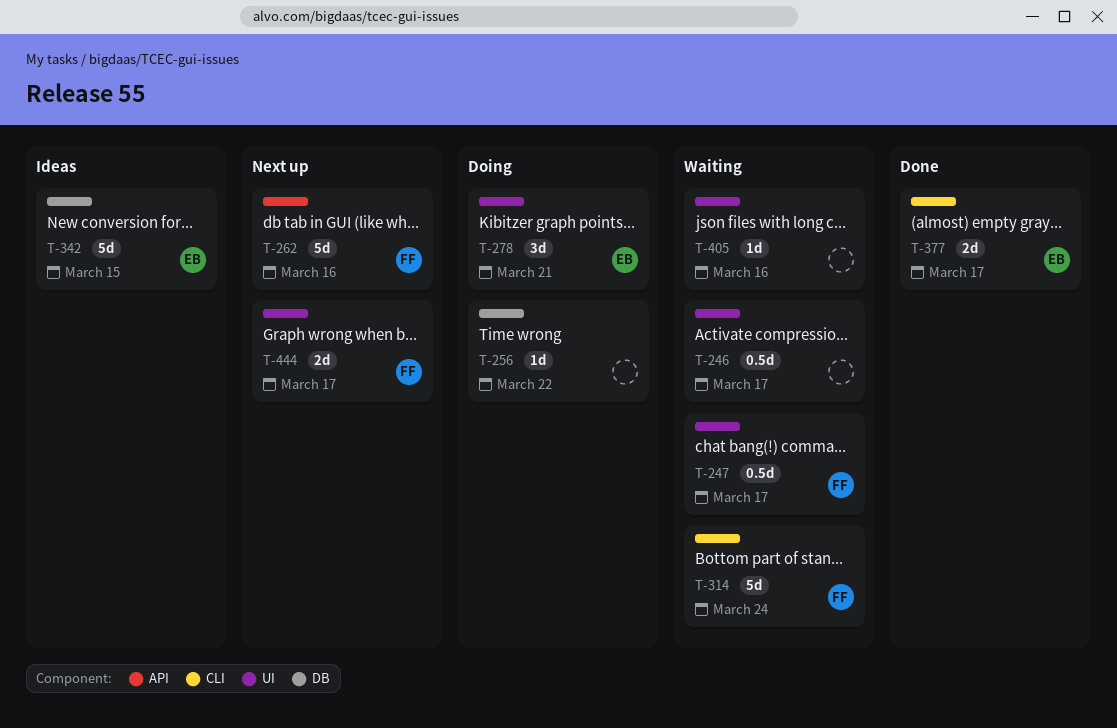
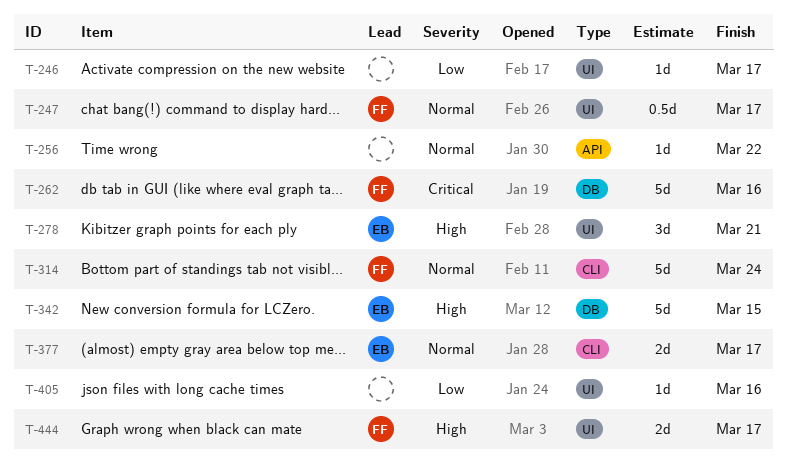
T-246, estimate: 0.5d -> 1d
T-256, label: DB -> API
T-262, label: API -> DB

